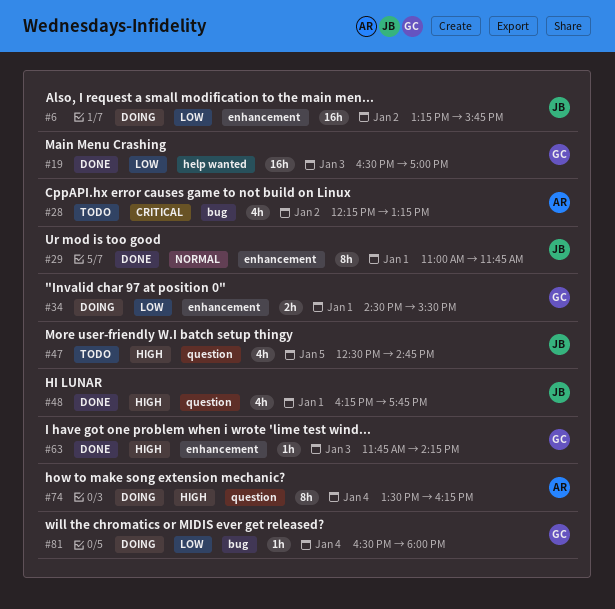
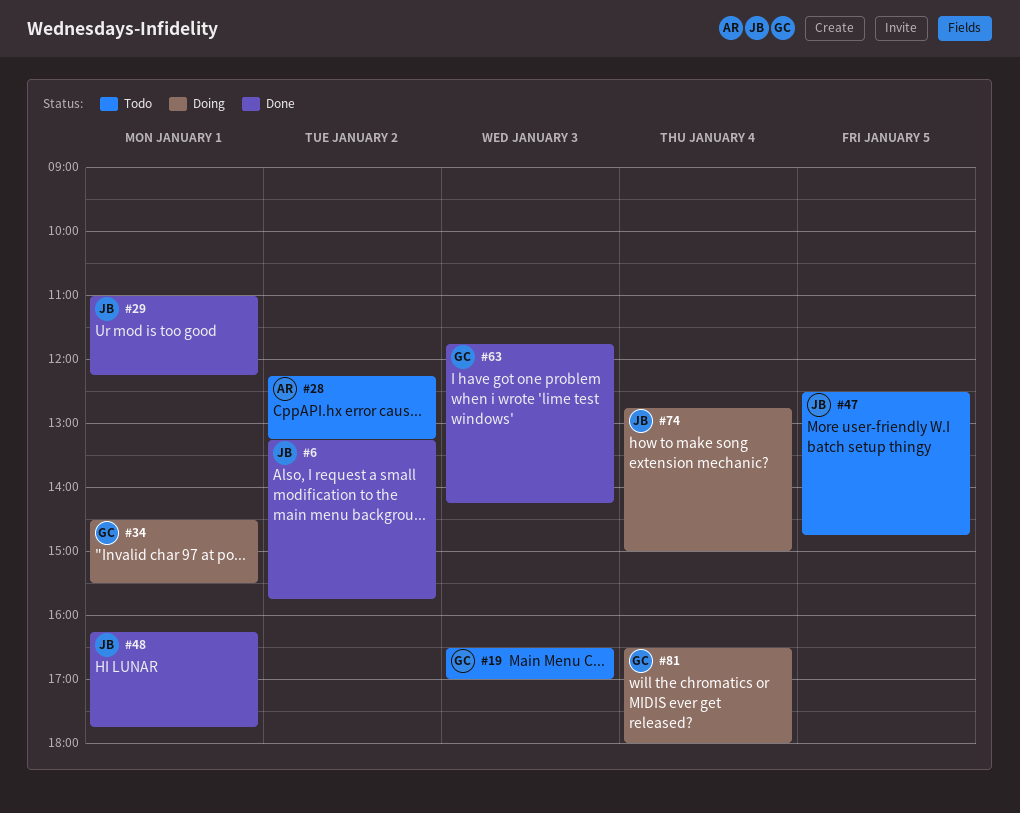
#6, status: Doing -> Done
#19, status: Done -> Todo
#29, ends: 11:45 -> 12:15
#74, owner: AR -> JB
#74, begins: 13:30 -> 12:45
#74, ends: 16:15 -> 15:00

